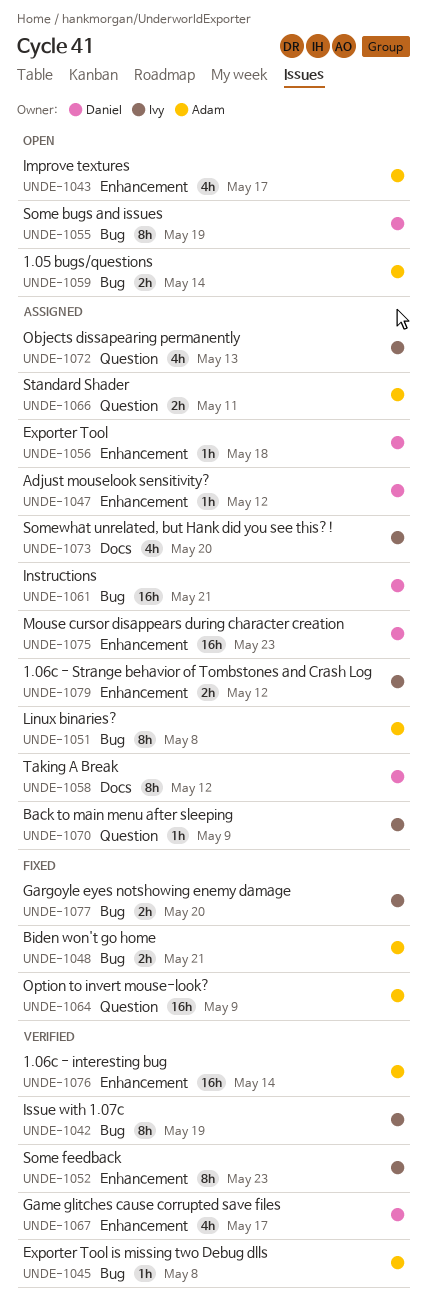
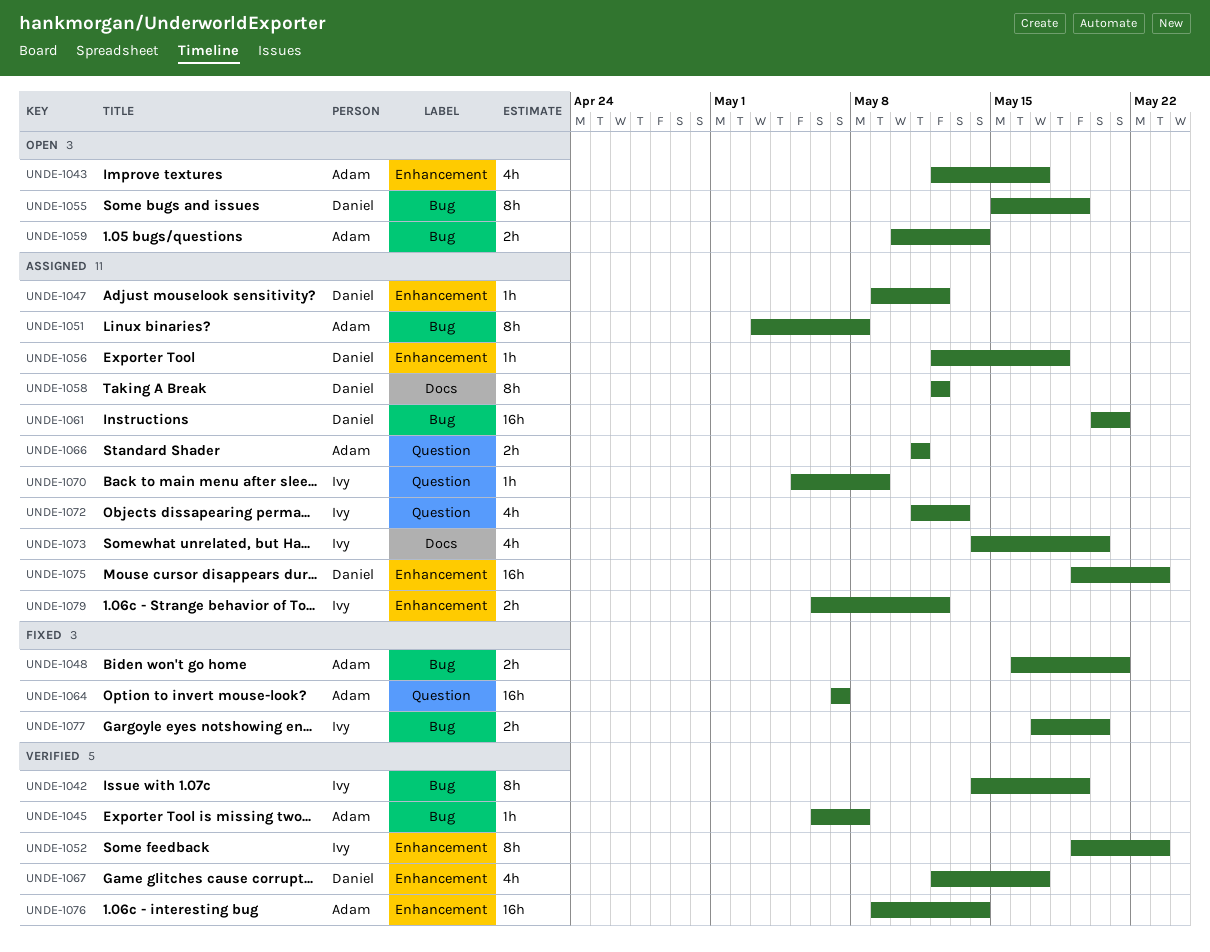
UNDE-1064, due: May 9 -> May 7

